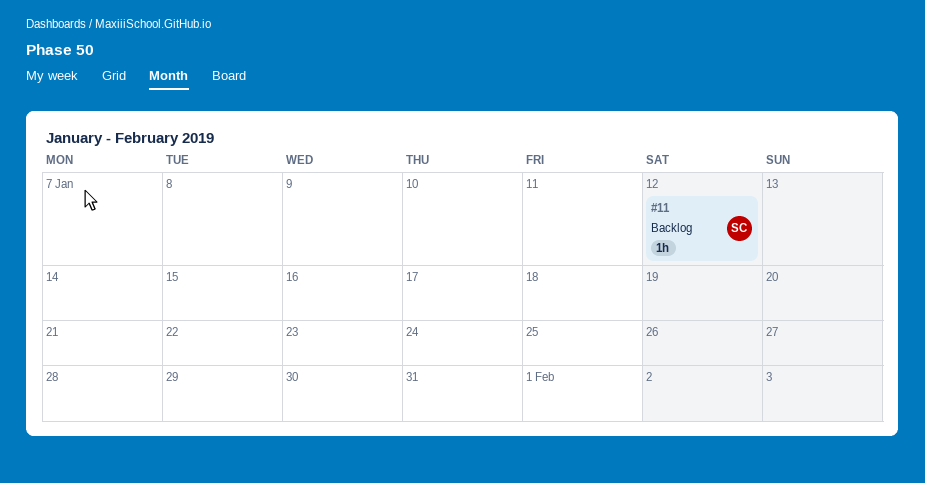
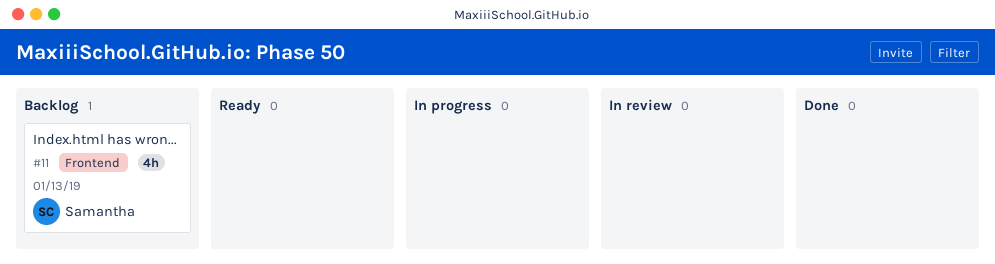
#11, estimate: 1h -> 4h
#11, due: Jan 12 -> Jan 13

